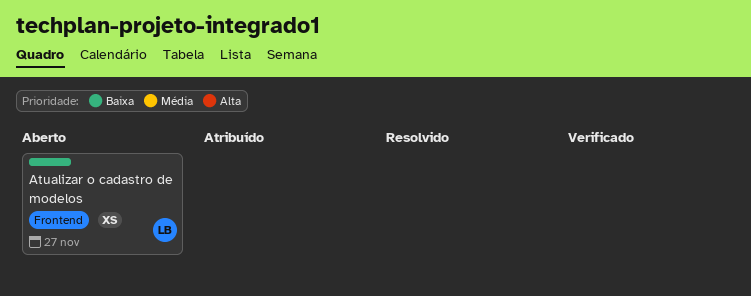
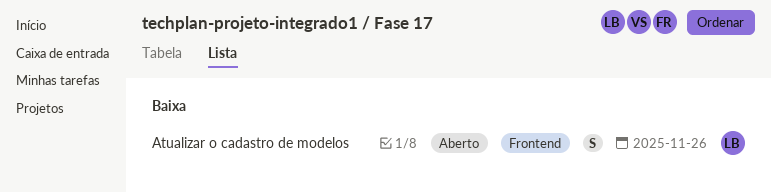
Atualizar o cadastro de modelos, estimate: XS -> S
Atualizar o cadastro de modelos, due: Nov 27 -> Nov 26

